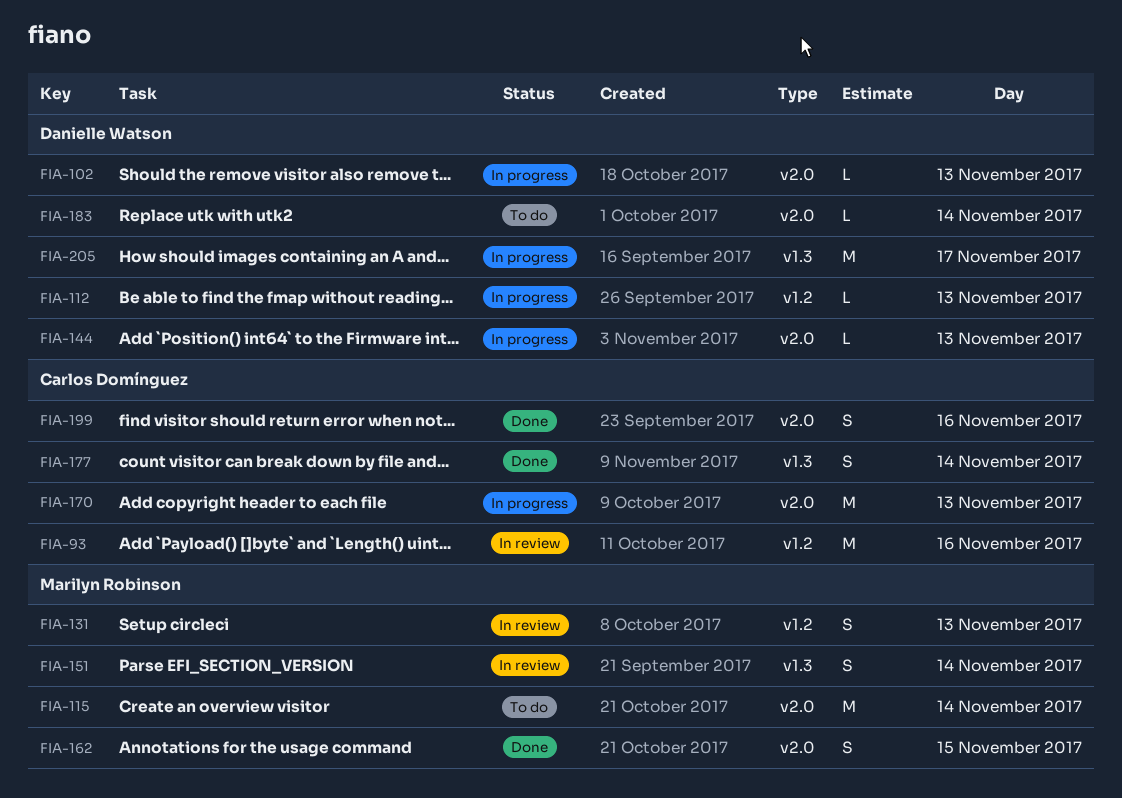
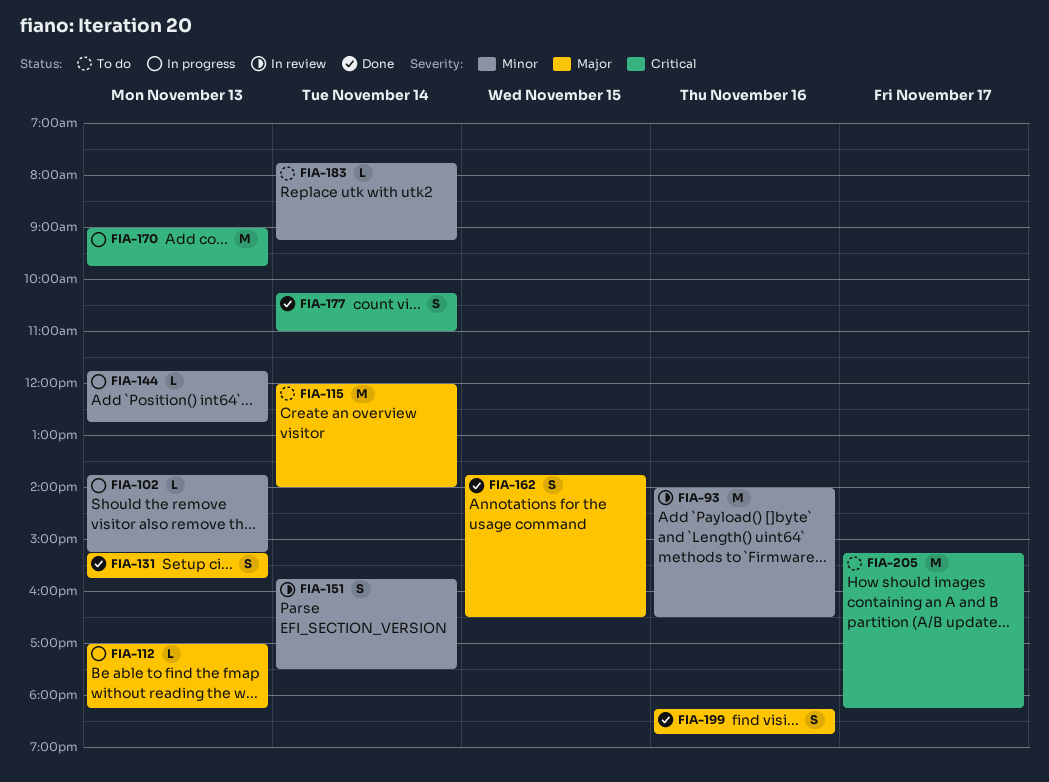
FIA-131, status: In review -> Done
FIA-205, status: In progress -> To do

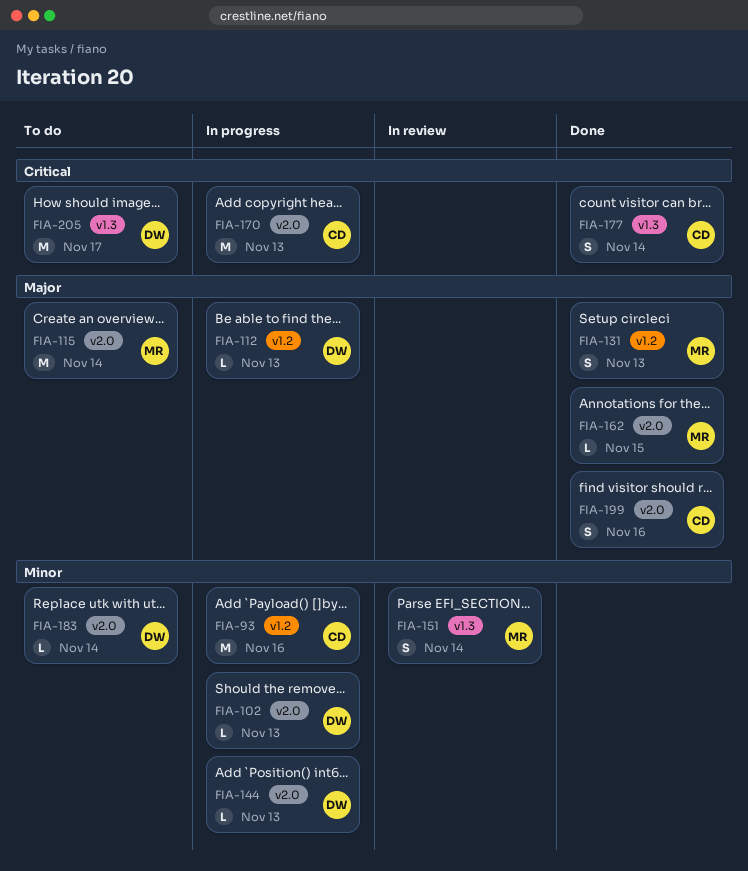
FIA-93, status: In review -> In progress
FIA-162, estimate: S -> L

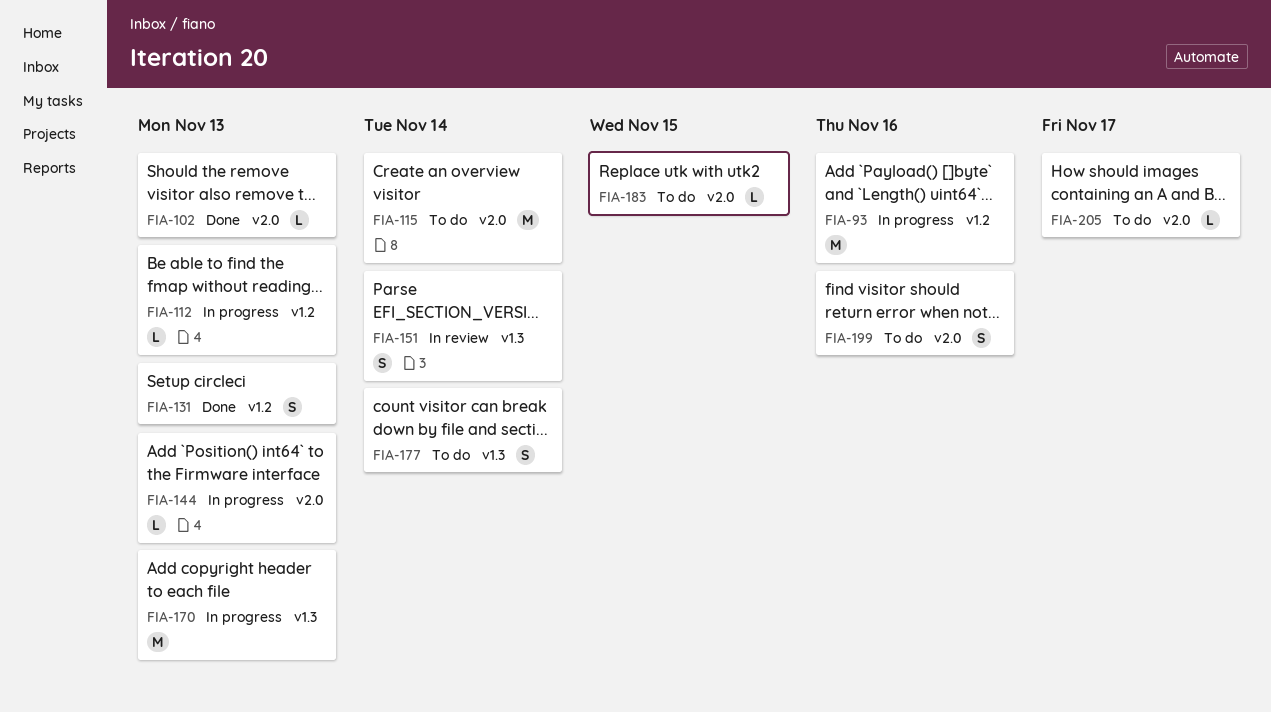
FIA-102, status: In progress -> Done
FIA-162: present -> none
FIA-170, label: v2.0 -> v1.3
FIA-177, status: Done -> To do
FIA-183, day: Nov 14 -> Nov 15
FIA-199, status: Done -> To do
FIA-205, label: v1.3 -> v2.0
FIA-205, estimate: M -> L

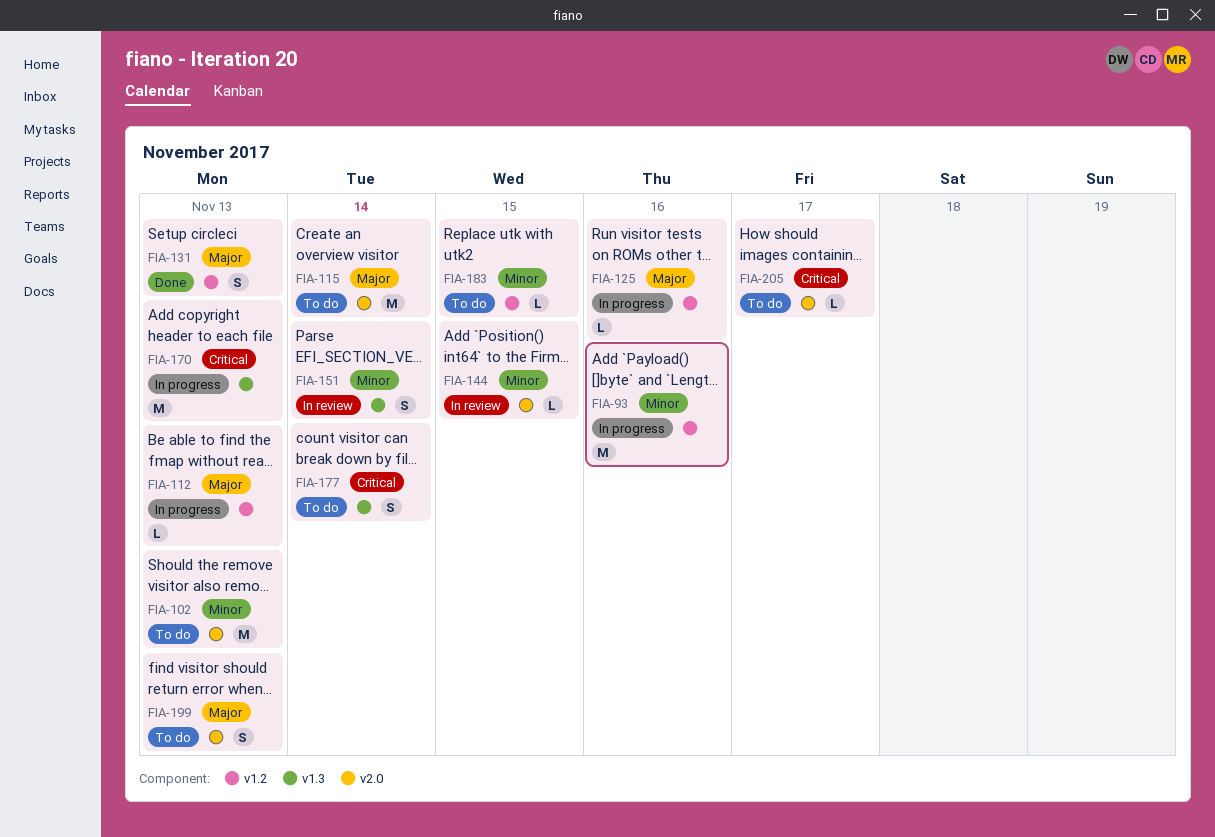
FIA-102, status: Done -> To do
FIA-102, estimate: L -> M
FIA-125: none -> present
FIA-144, status: In progress -> In review
FIA-144, day: Nov 13 -> Nov 15
FIA-183, label: v2.0 -> v1.2
FIA-199, day: Nov 16 -> Nov 13

